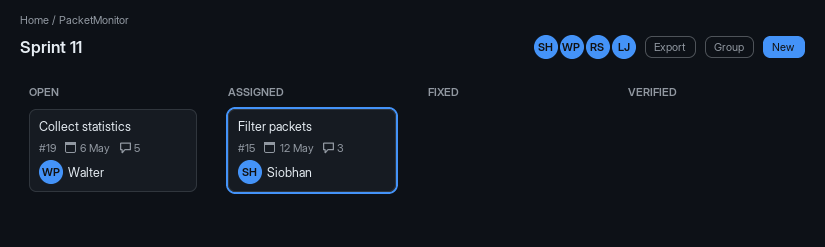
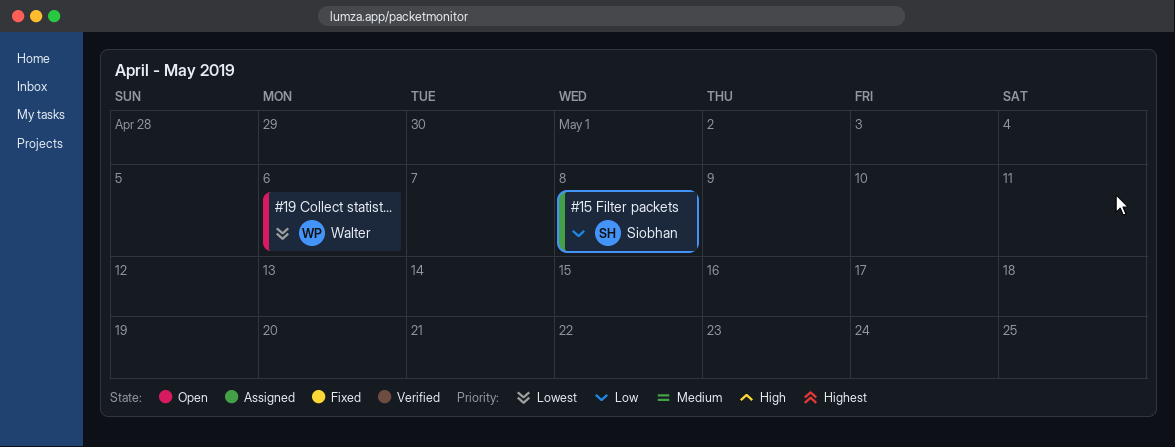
#15, due: May 12 -> May 8

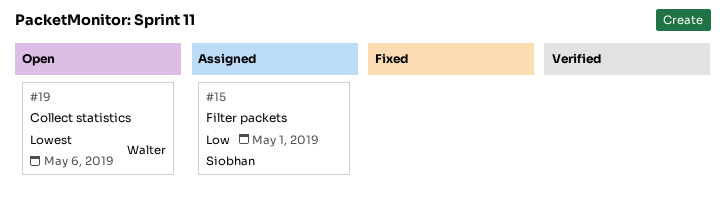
#15, due: May 8 -> May 1

